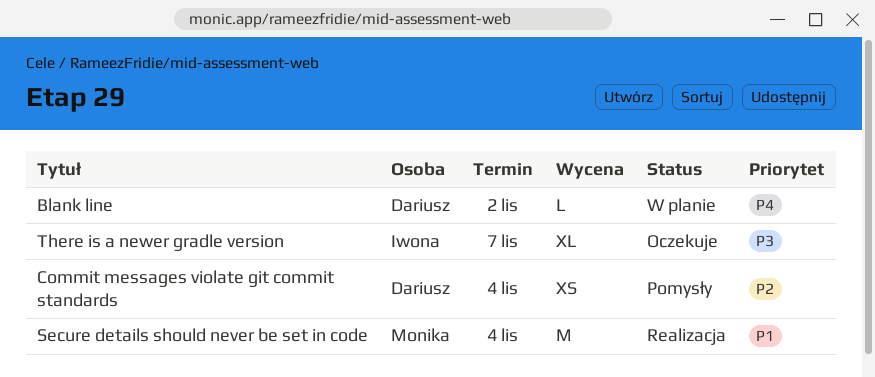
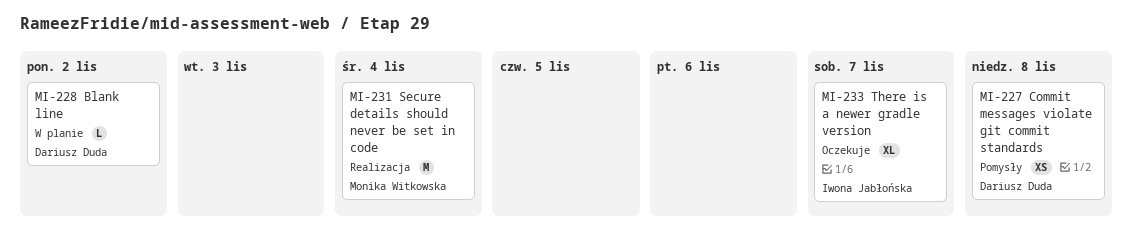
Commit messages violate git commit standards, due: Nov 4 -> Nov 8

